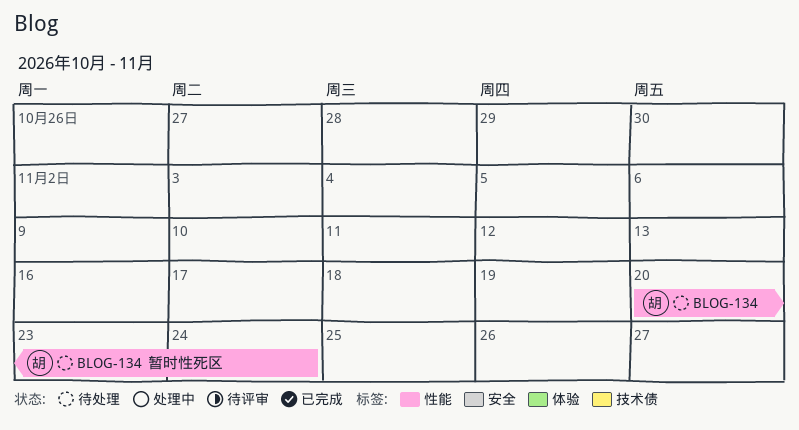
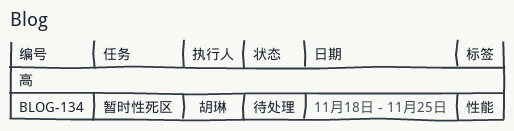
BLOG-134, start: Nov 20 -> Nov 18
BLOG-134, due: Nov 24 -> Nov 25

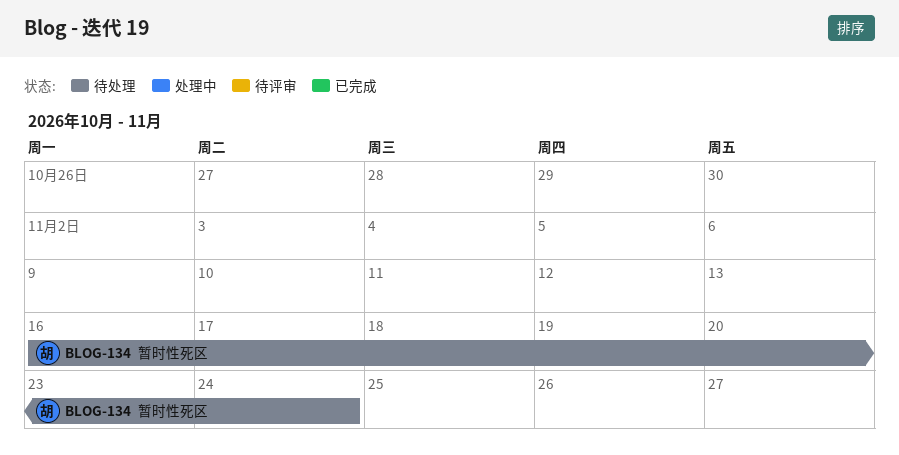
BLOG-134, start: Nov 18 -> Nov 16
BLOG-134, due: Nov 25 -> Nov 24

